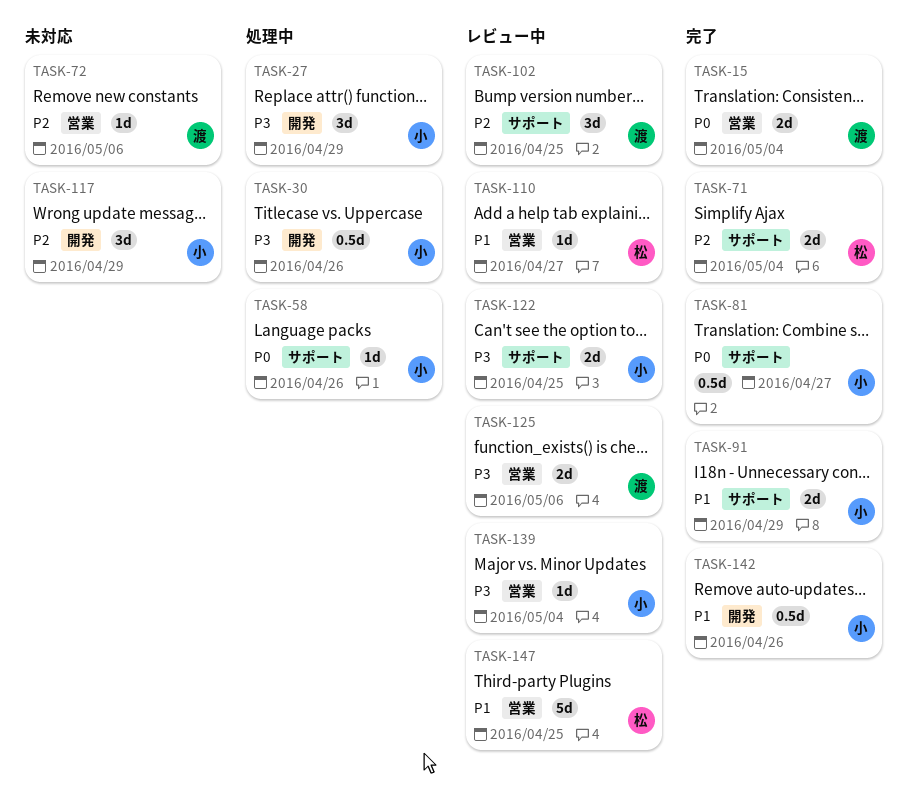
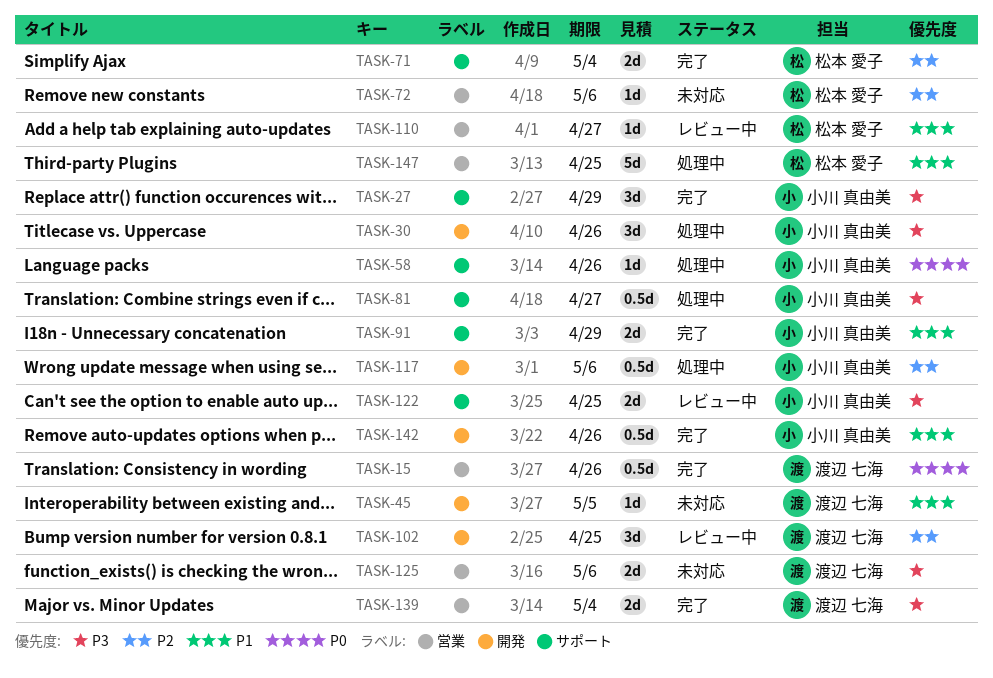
TASK-15, estimate: 2d -> 0.5d
TASK-15, due: May 4 -> Apr 26
TASK-27, status: 処理中 -> 完了
TASK-27, label: 開発 -> サポート
TASK-30, estimate: 0.5d -> 3d
TASK-45: none -> present
TASK-72, owner: 渡辺 七海 -> 松本 愛子
TASK-81, status: 完了 -> 処理中
TASK-81, priority: P0 -> P3
TASK-102, label: サポート -> 開発
TASK-117, status: 未対応 -> 処理中
TASK-117, estimate: 3d -> 0.5d
TASK-117, due: Apr 29 -> May 6
TASK-125, status: レビュー中 -> 未対応
TASK-139, status: レビュー中 -> 完了
TASK-139, owner: 小川 真由美 -> 渡辺 七海
TASK-139, estimate: 1d -> 2d
TASK-147, status: レビュー中 -> 処理中

